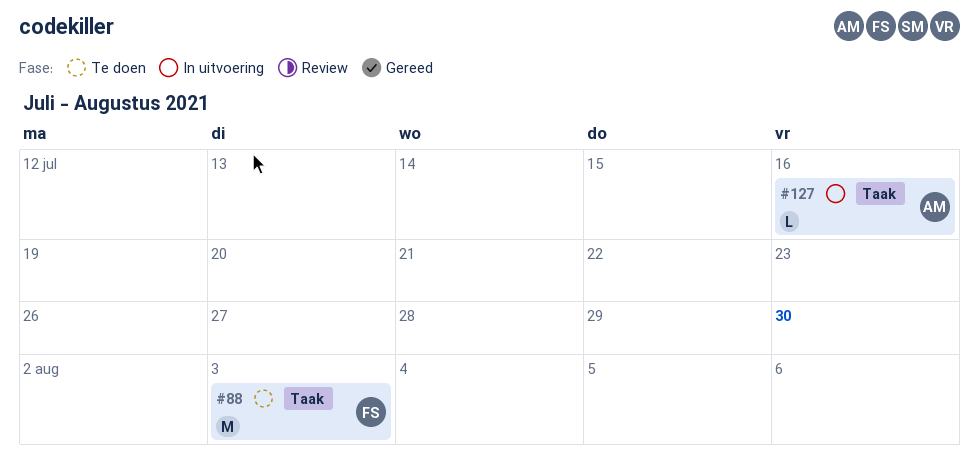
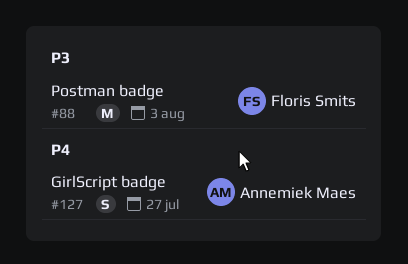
#127, estimate: L -> S
#127, due: Jul 16 -> Jul 27

